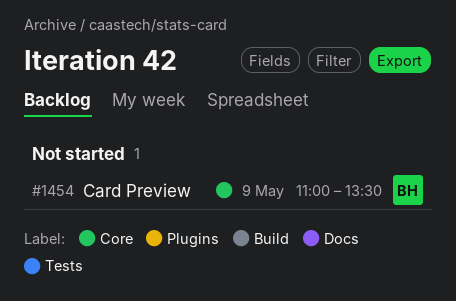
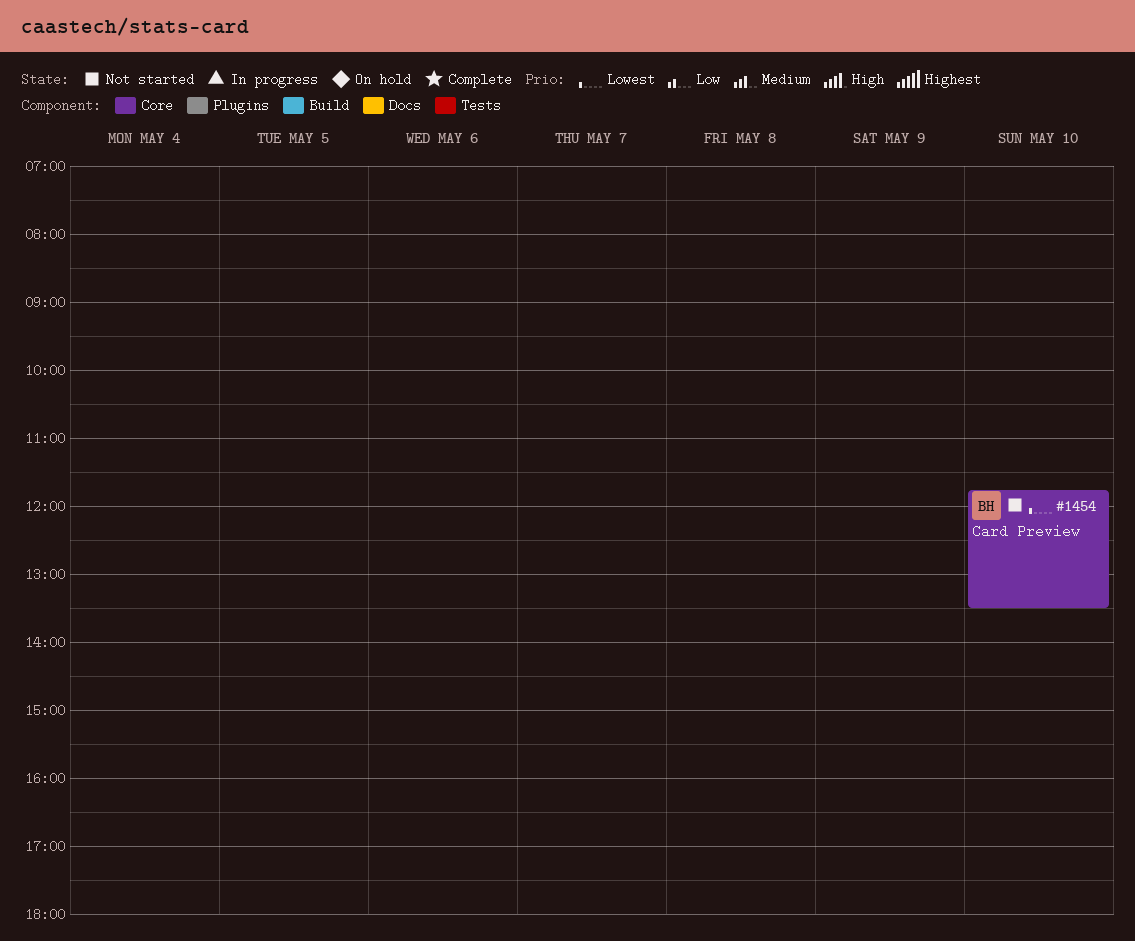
#1454, day: May 9 -> May 10
#1454, begins: 11:00 -> 11:45

